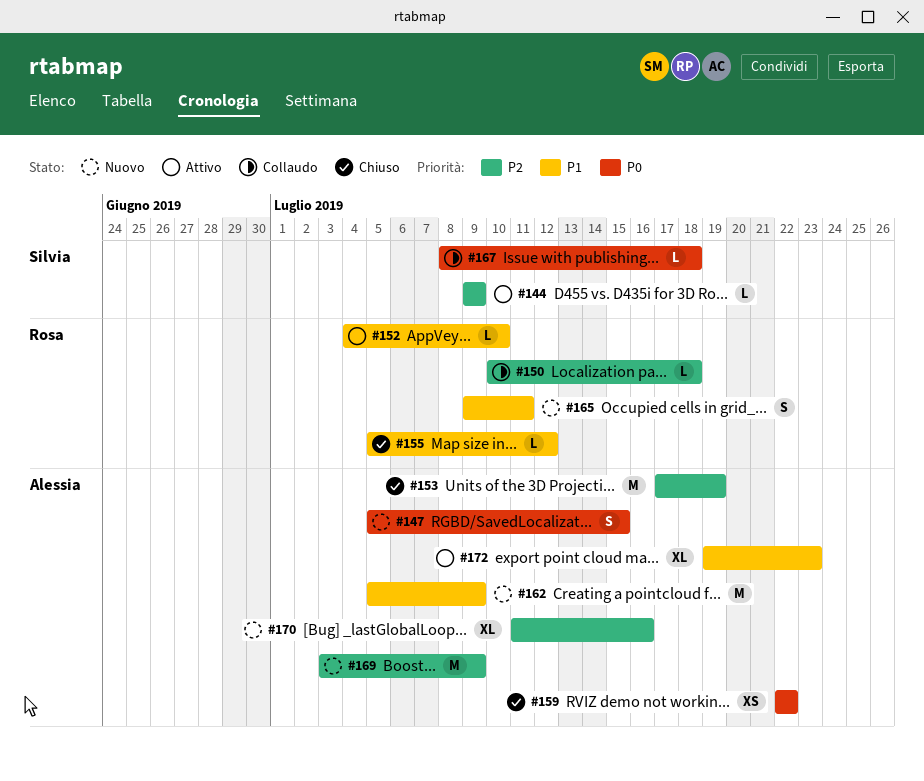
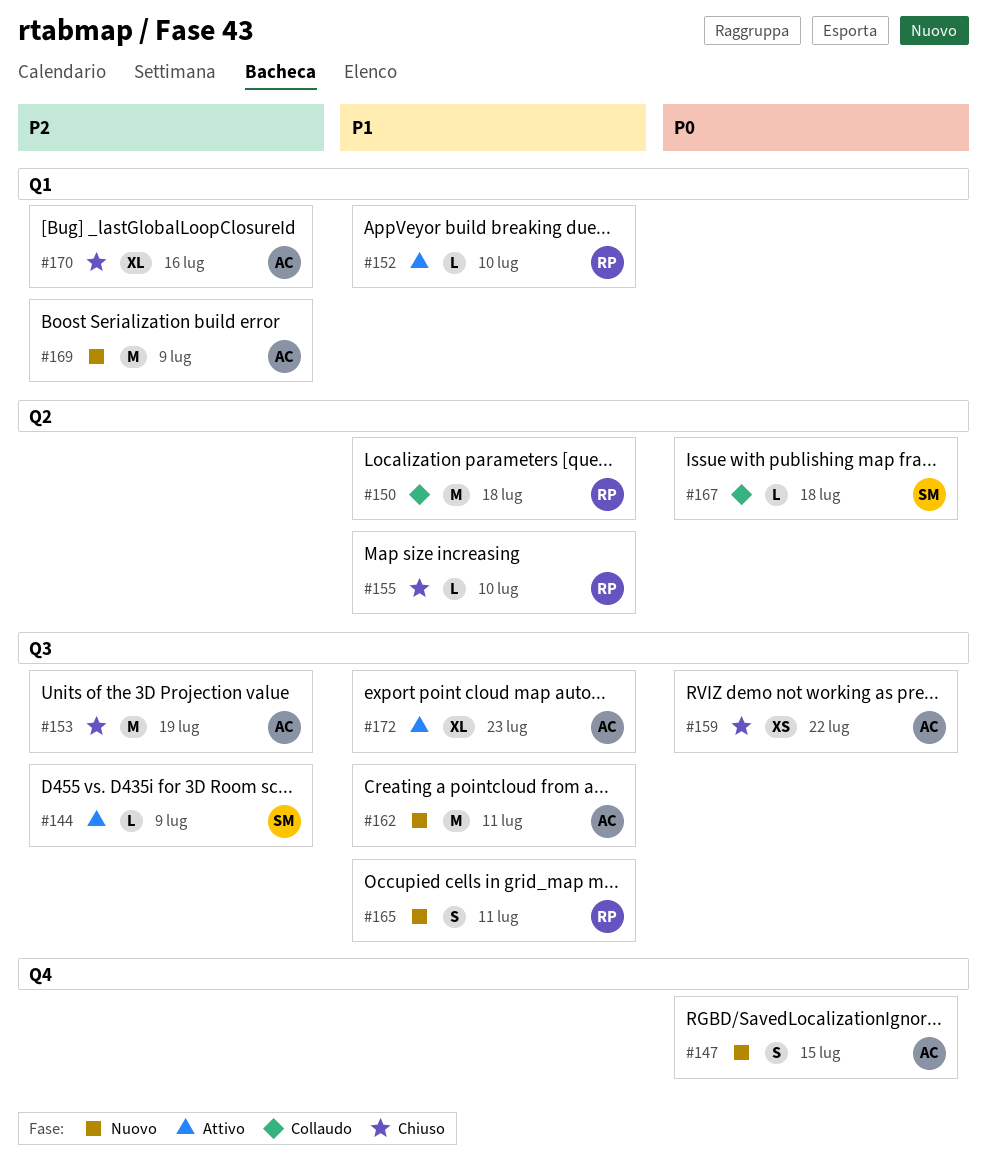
#150, priority: P2 -> P1
#150, estimate: L -> M
#155, due: Jul 12 -> Jul 10
#162, due: Jul 9 -> Jul 11
#170, status: Nuovo -> Chiuso

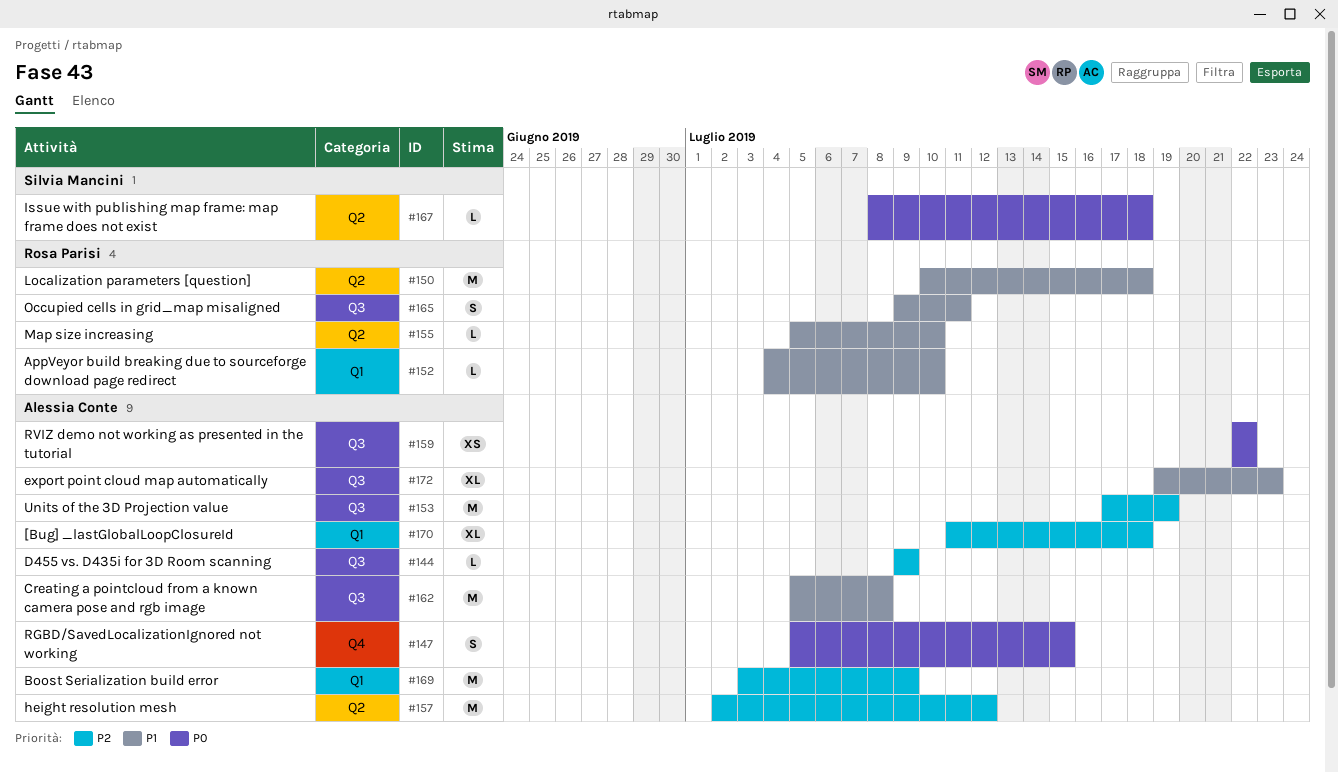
#144, owner: Silvia Mancini -> Alessia Conte
#157: none -> present
#162, due: Jul 11 -> Jul 8
#170, due: Jul 16 -> Jul 18

